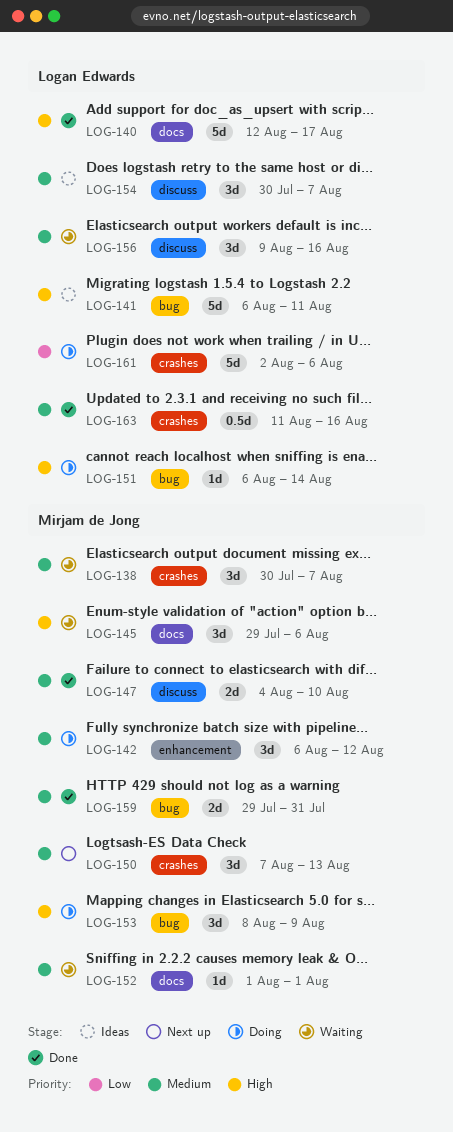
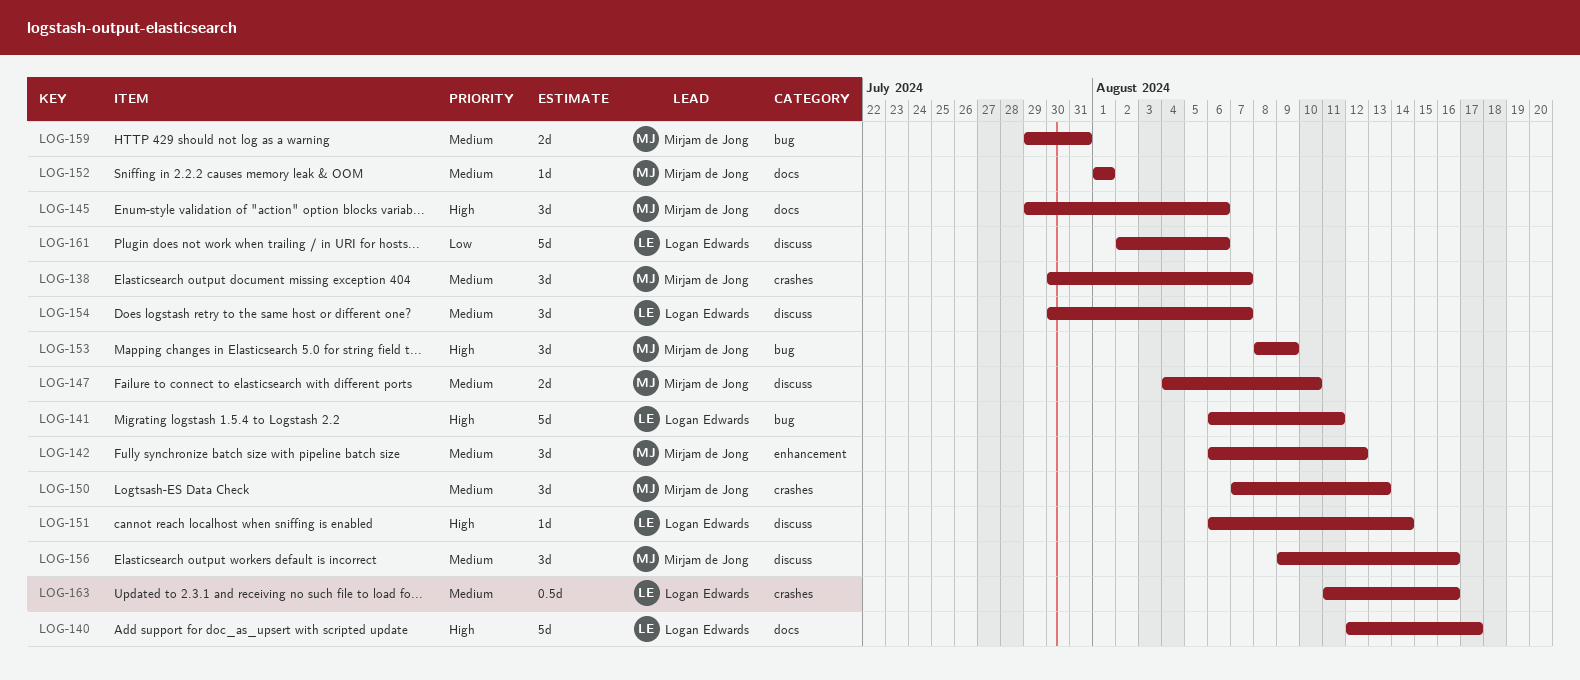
LOG-151, label: bug -> discuss
LOG-156, owner: Logan Edwards -> Mirjam de Jong
LOG-161, label: crashes -> discuss

